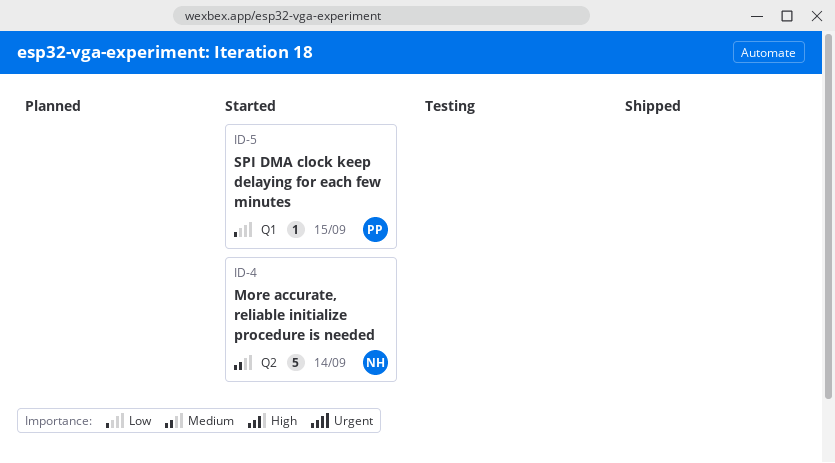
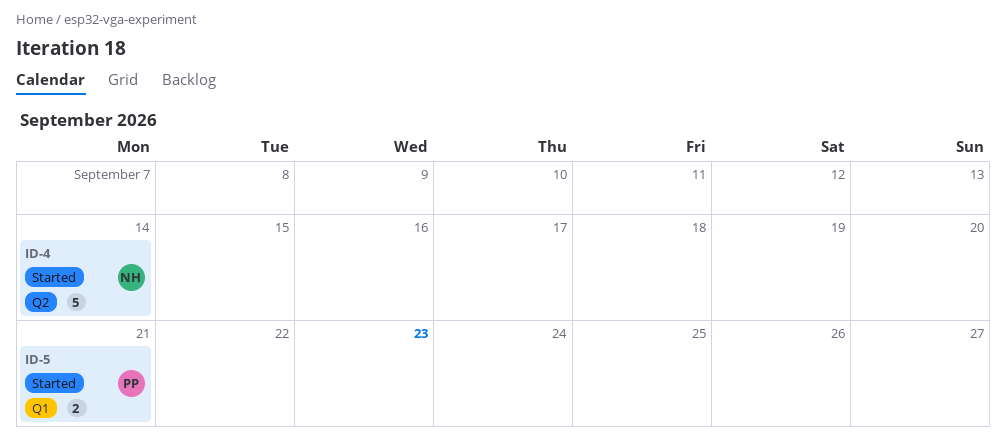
ID-5, estimate: 1 -> 2
ID-5, due: Sep 15 -> Sep 21

